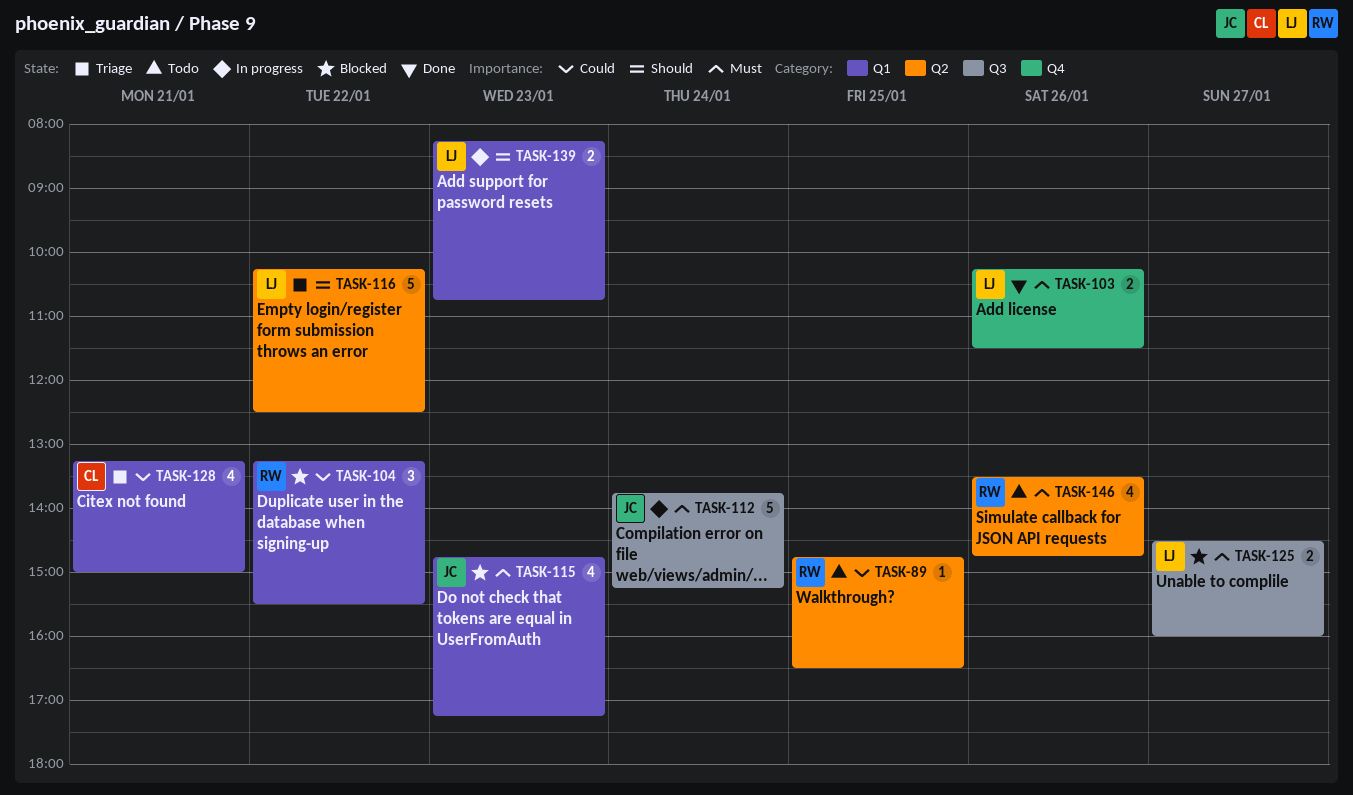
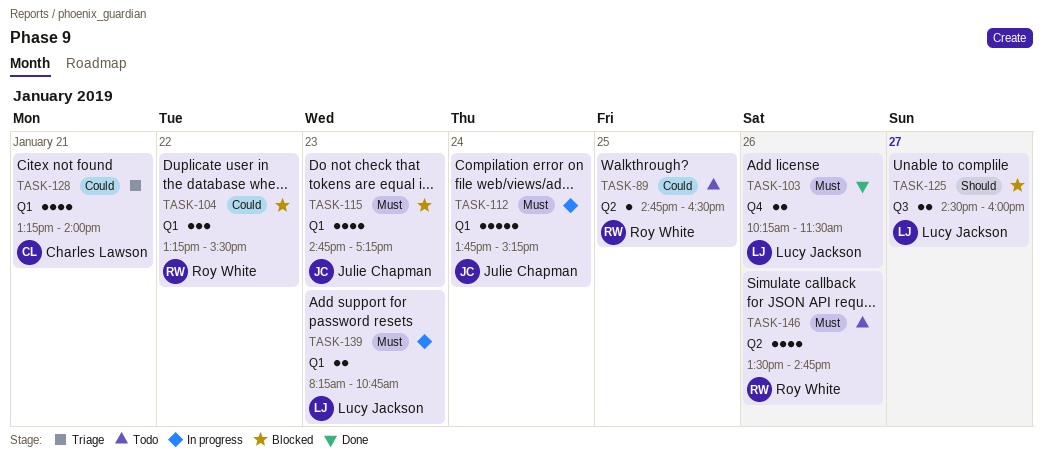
TASK-112, label: Q3 -> Q1
TASK-116: present -> none
TASK-125, priority: Must -> Should
TASK-128, ends: 15:00 -> 14:00
TASK-139, priority: Should -> Must

